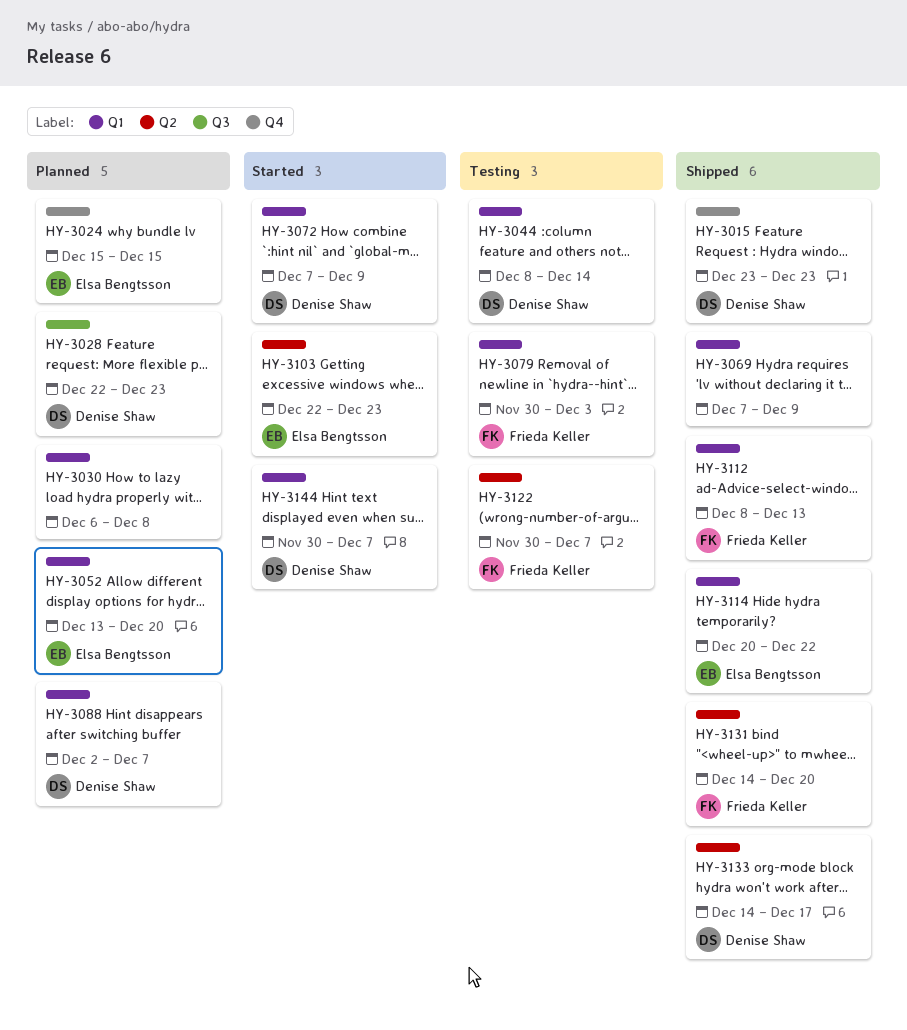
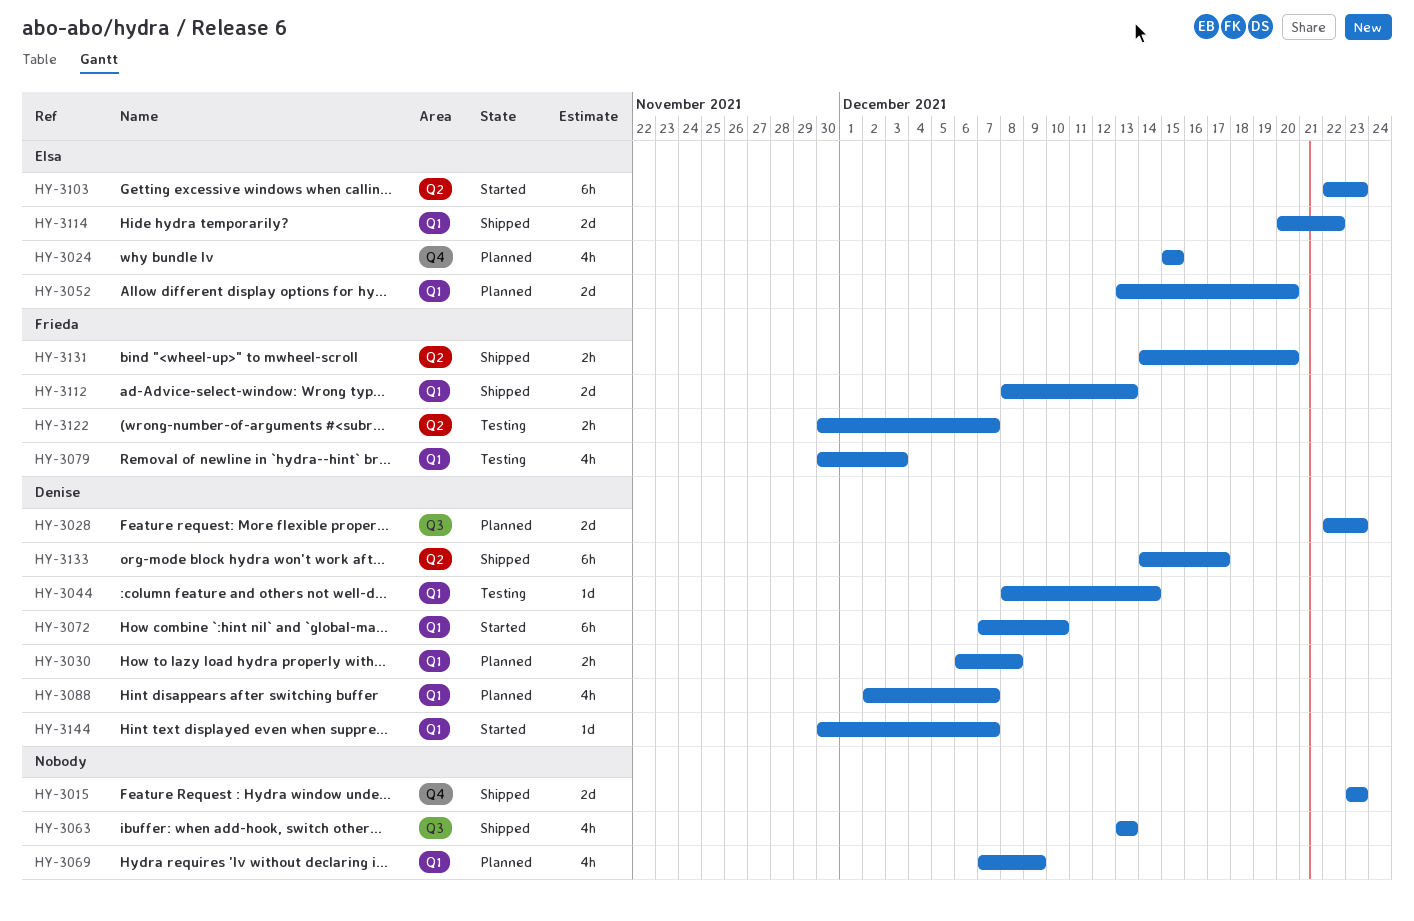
HY-3015, owner: Denise Shaw -> none
HY-3030, owner: none -> Denise Shaw
HY-3063: none -> present
HY-3069, status: Shipped -> Planned
HY-3072, due: Dec 9 -> Dec 10

